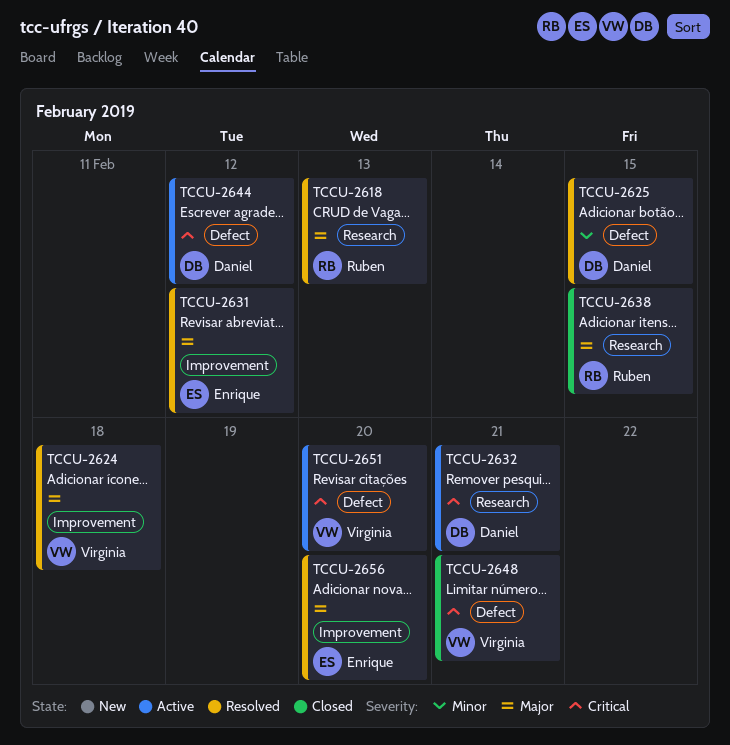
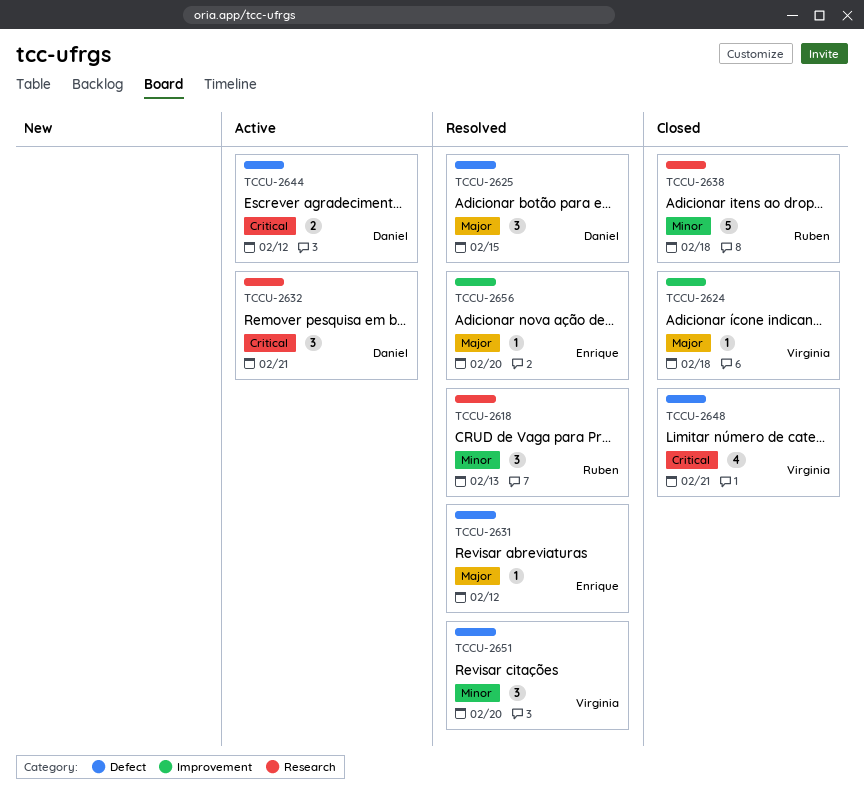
TCCU-2618, priority: Major -> Minor
TCCU-2624, status: Resolved -> Closed
TCCU-2625, priority: Minor -> Major
TCCU-2631, label: Improvement -> Defect
TCCU-2638, priority: Major -> Minor
TCCU-2638, due: Feb 15 -> Feb 18
TCCU-2651, status: Active -> Resolved
TCCU-2651, priority: Critical -> Minor

